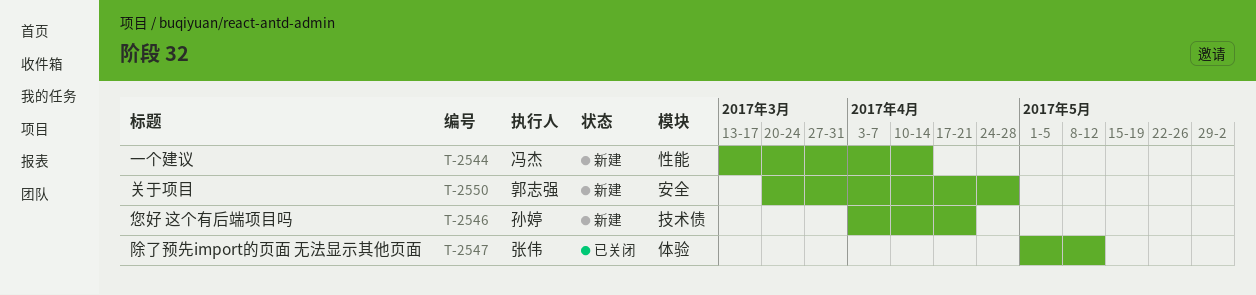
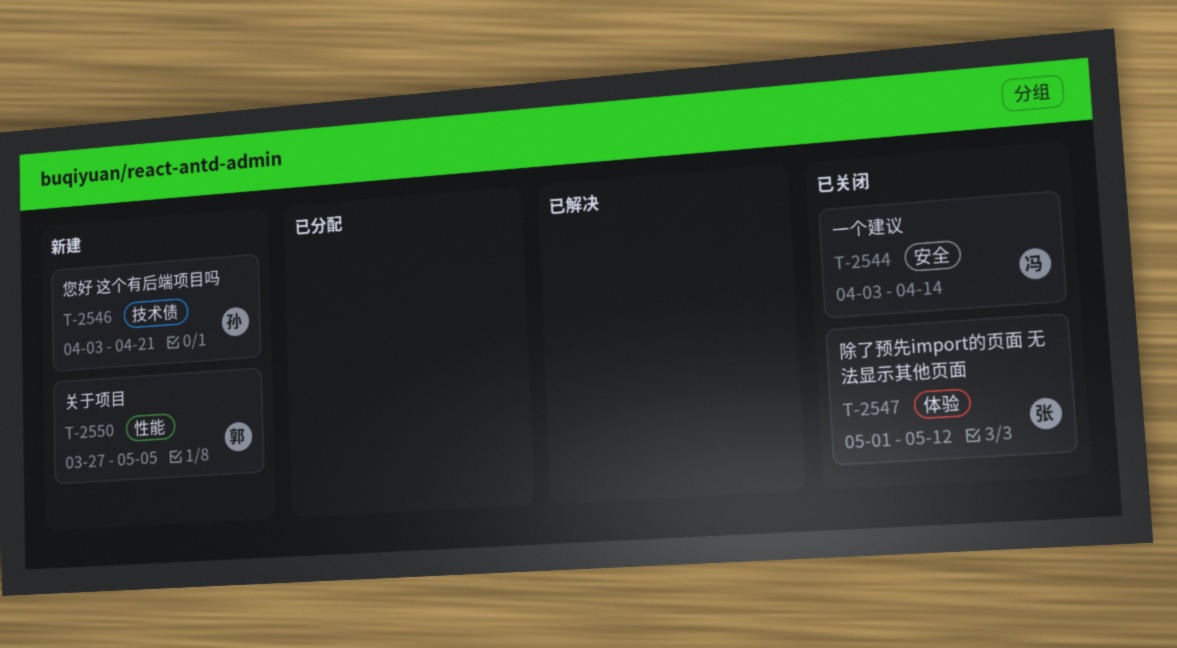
T-2544, status: 新建 -> 已关闭
T-2544, label: 性能 -> 安全
T-2544, start: Mar 13 -> Apr 3
T-2550, label: 安全 -> 性能
T-2550, start: Mar 20 -> Mar 27
T-2550, due: Apr 28 -> May 5

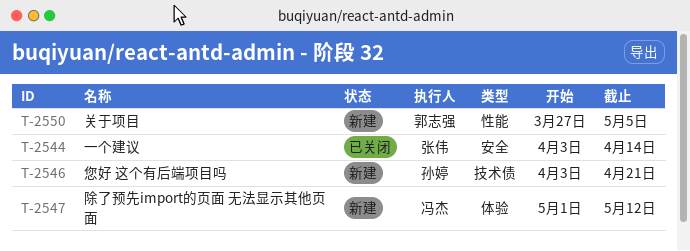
T-2544, owner: 冯杰 -> 张伟
T-2547, status: 已关闭 -> 新建
T-2547, owner: 张伟 -> 冯杰

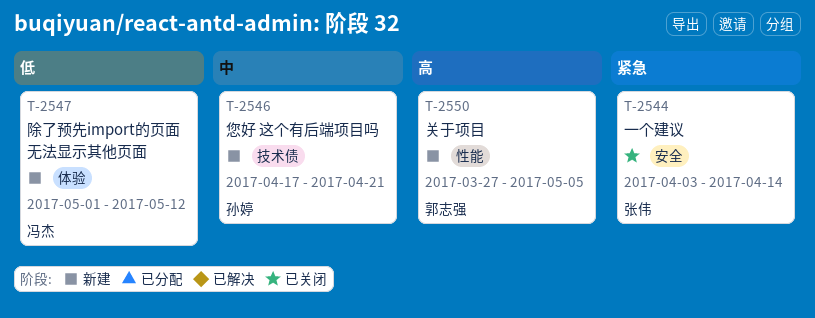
T-2546, start: Apr 3 -> Apr 17

